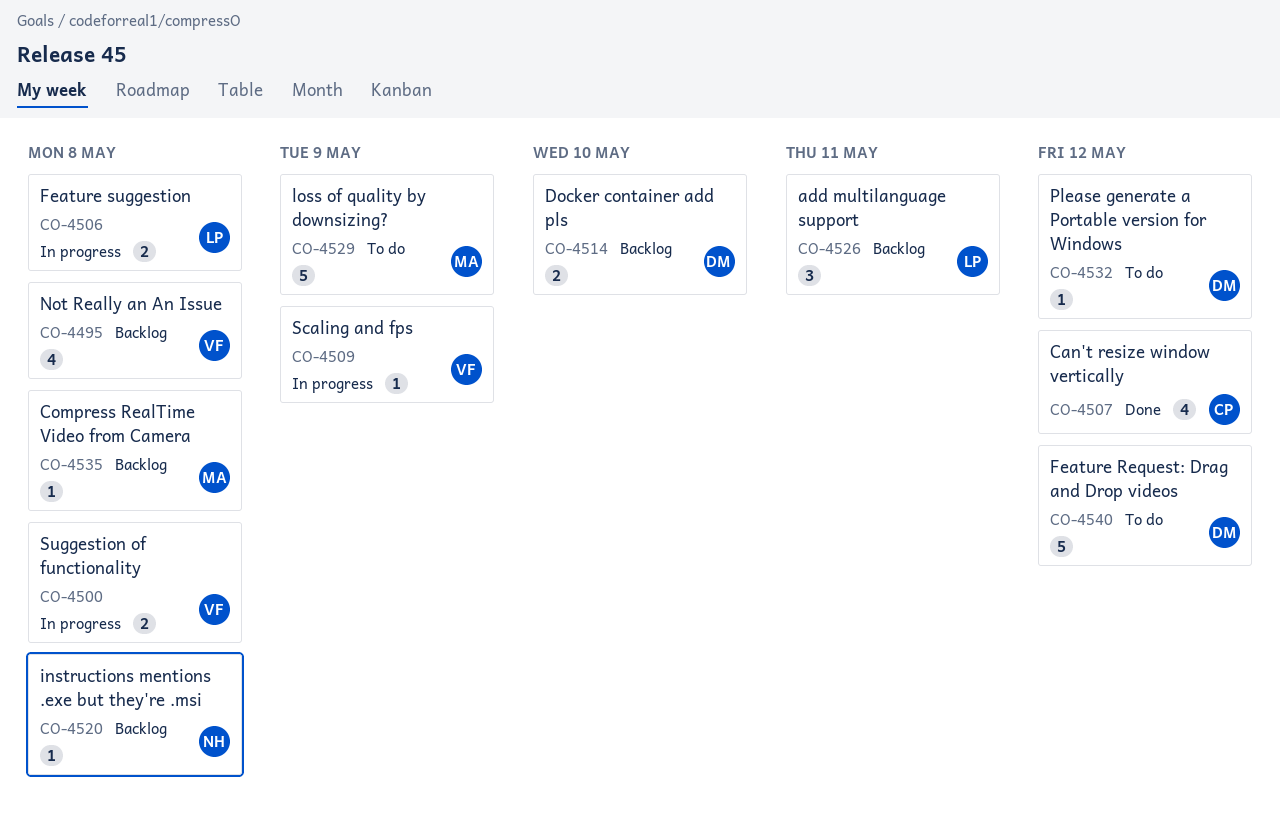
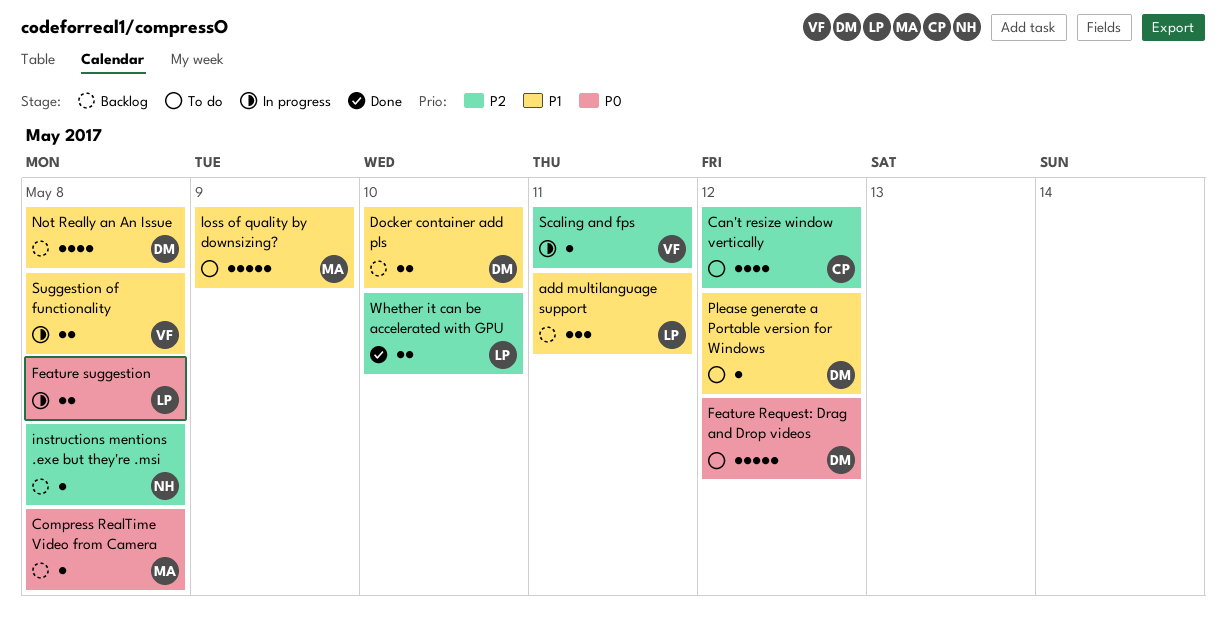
Can't resize window vertically, status: Done -> To do
Not Really an An Issue, owner: VF -> DM
Scaling and fps, due: May 9 -> May 11
Whether it can be accelerated with GPU: none -> present

